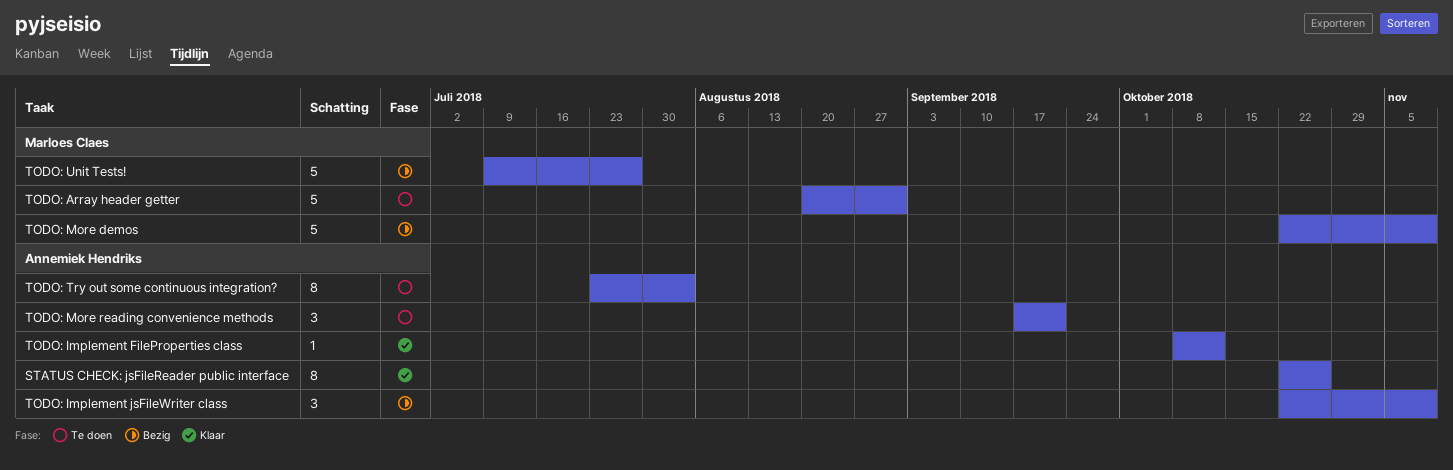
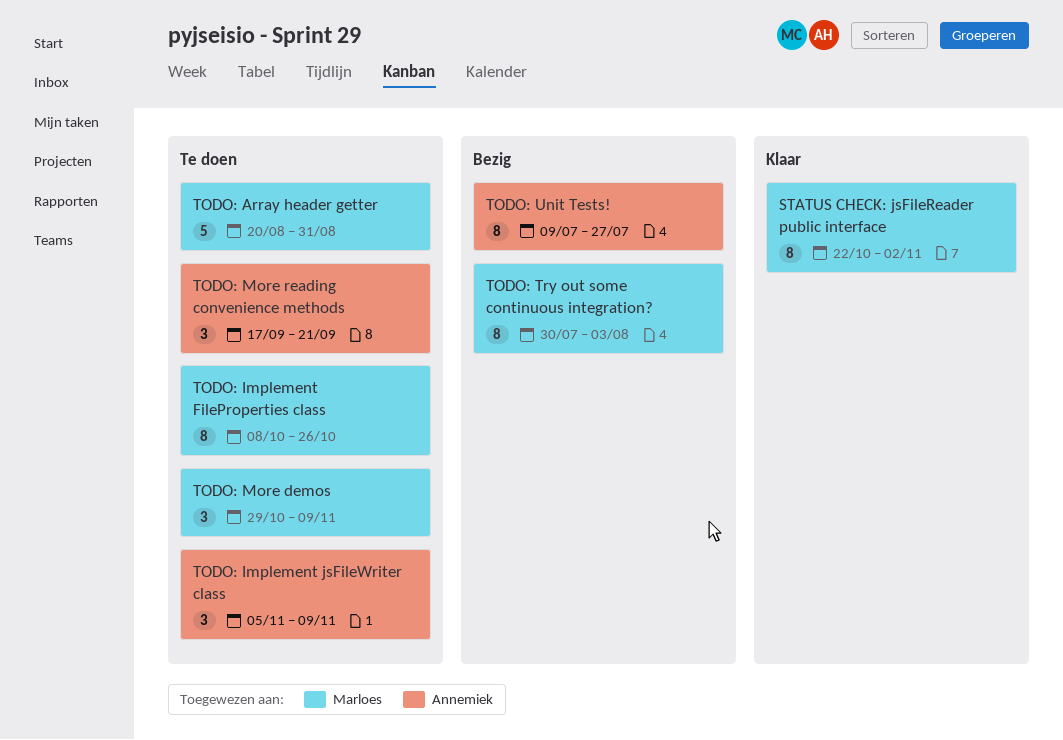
STATUS CHECK: jsFileReader public interface, owner: Annemiek Hendriks -> Marloes Claes
STATUS CHECK: jsFileReader public interface, due: Oct 26 -> Nov 2
TODO: Implement FileProperties class, status: Klaar -> Te doen
TODO: Implement FileProperties class, owner: Annemiek Hendriks -> Marloes Claes
TODO: Implement FileProperties class, estimate: 1 -> 8
TODO: Implement FileProperties class, due: Oct 12 -> Oct 26
TODO: Implement jsFileWriter class, status: Bezig -> Te doen
TODO: Implement jsFileWriter class, start: Oct 22 -> Nov 5
TODO: More demos, status: Bezig -> Te doen
TODO: More demos, estimate: 5 -> 3
TODO: More demos, start: Oct 22 -> Oct 29
TODO: Try out some continuous integration?, status: Te doen -> Bezig
TODO: Try out some continuous integration?, owner: Annemiek Hendriks -> Marloes Claes
TODO: Try out some continuous integration?, start: Jul 23 -> Jul 30
TODO: Unit Tests!, owner: Marloes Claes -> Annemiek Hendriks
TODO: Unit Tests!, estimate: 5 -> 8

